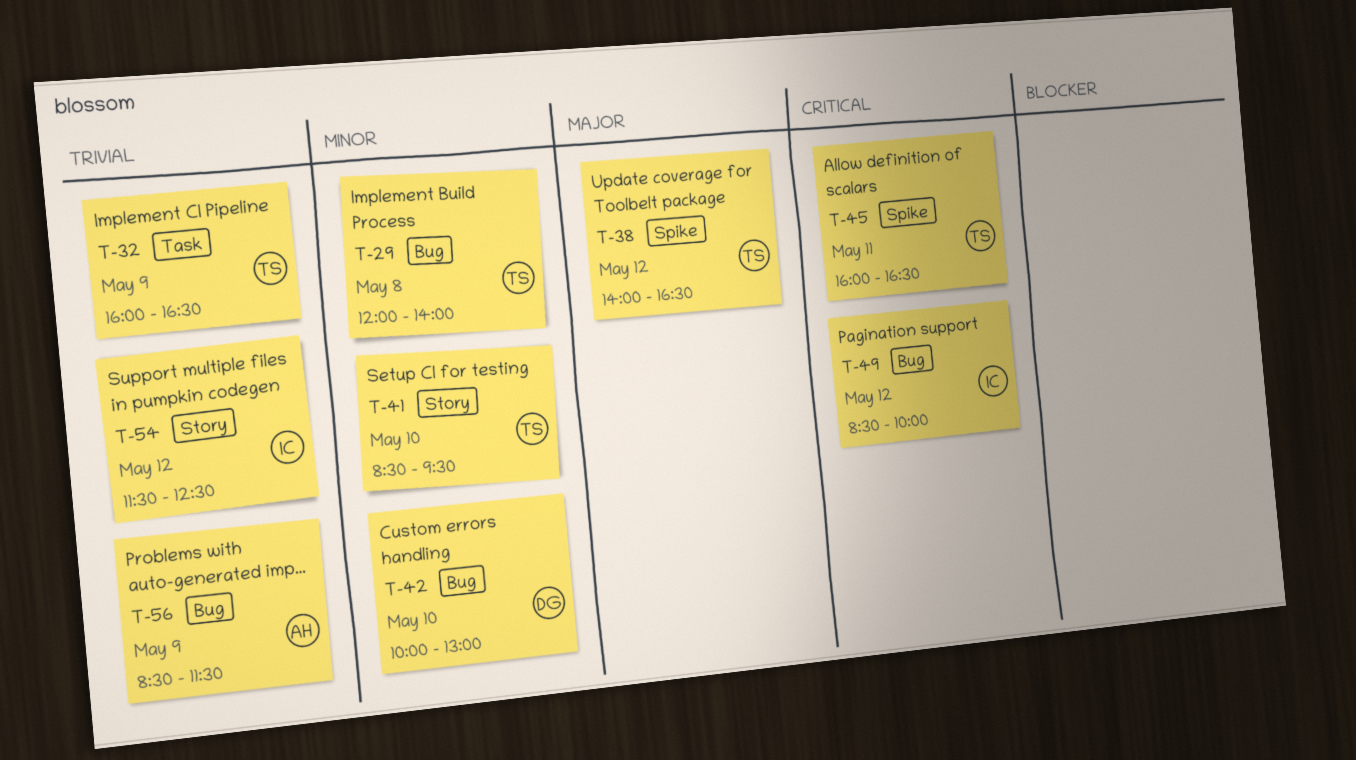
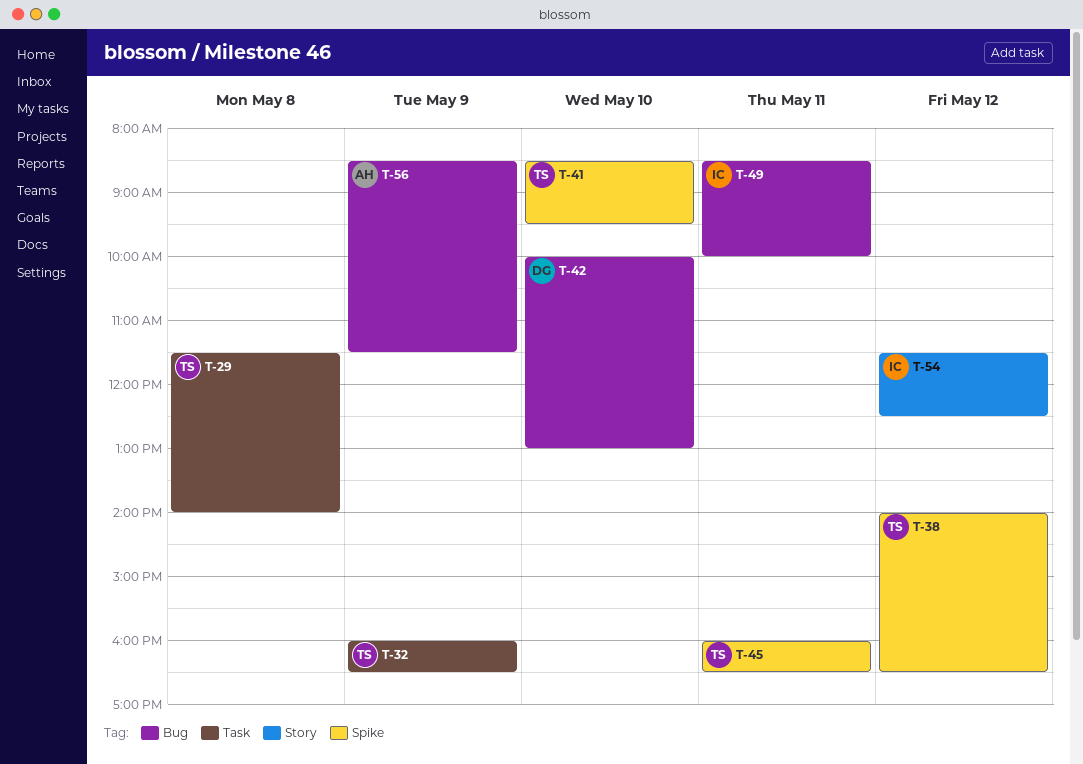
T-29, label: Bug -> Task
T-29, begins: 12:00 -> 11:30
T-41, label: Story -> Spike
T-49, day: May 12 -> May 11

